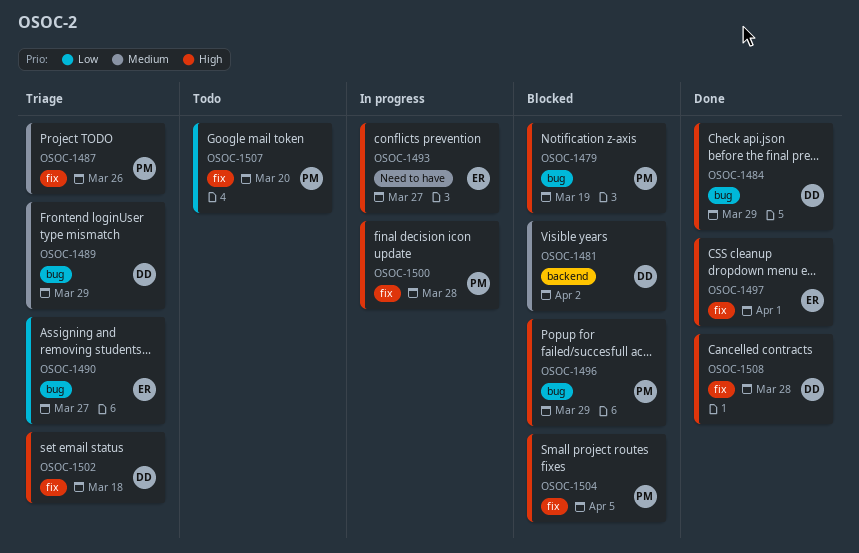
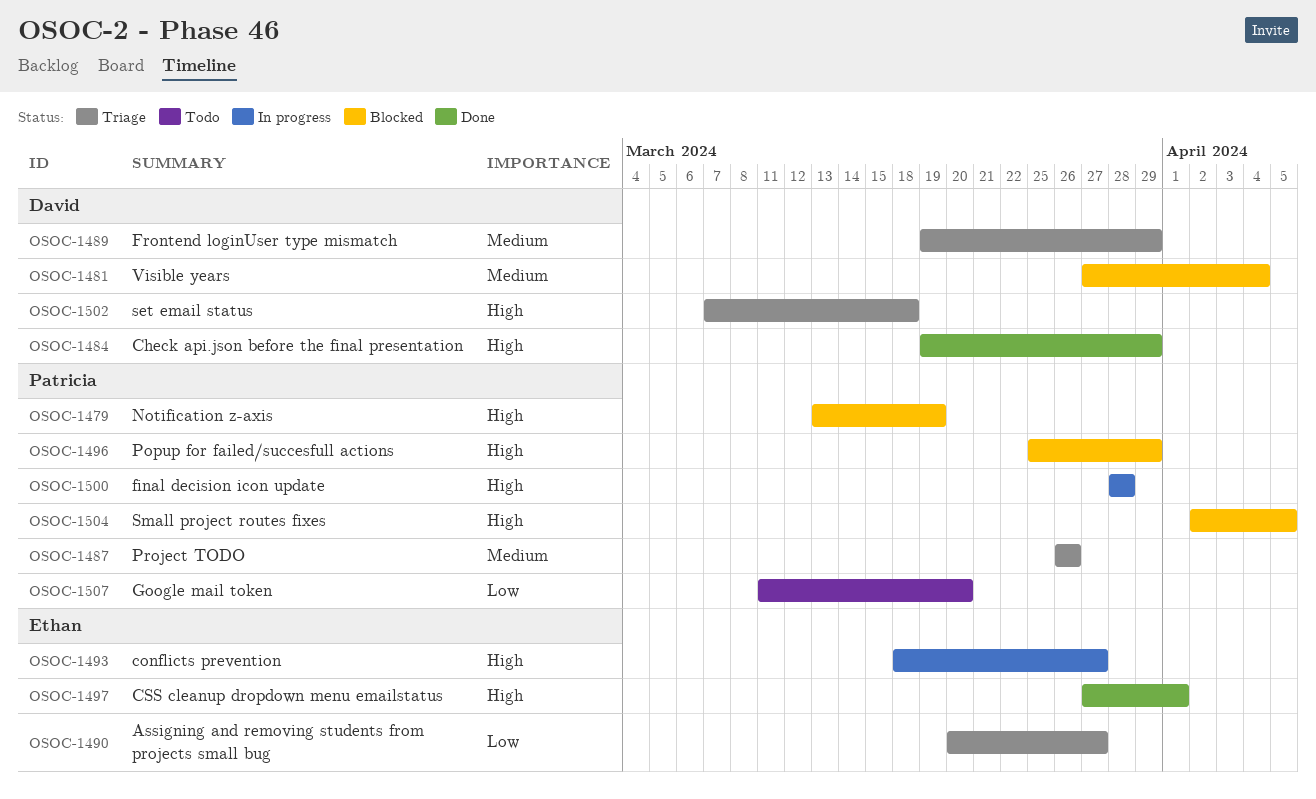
OSOC-1481, due: Apr 2 -> Apr 4
OSOC-1508: present -> none

